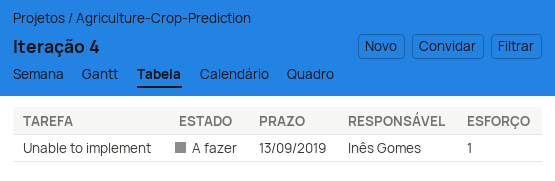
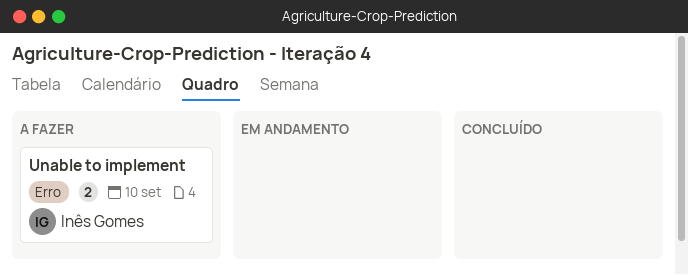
Unable to implement, estimate: 1 -> 2
Unable to implement, due: Sep 13 -> Sep 10

